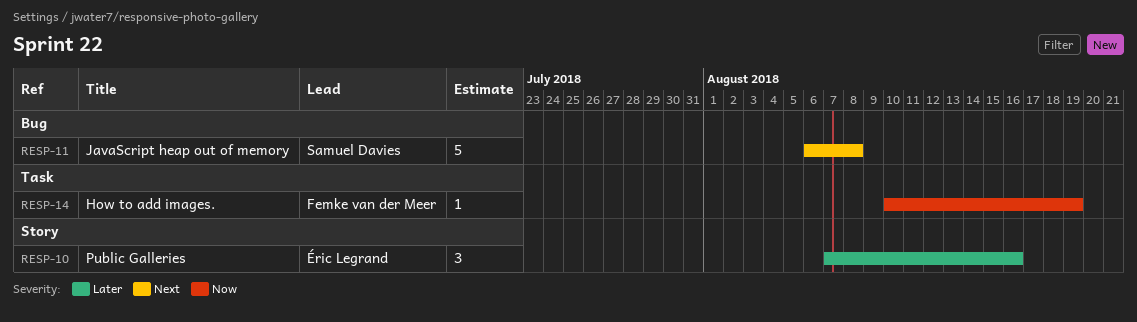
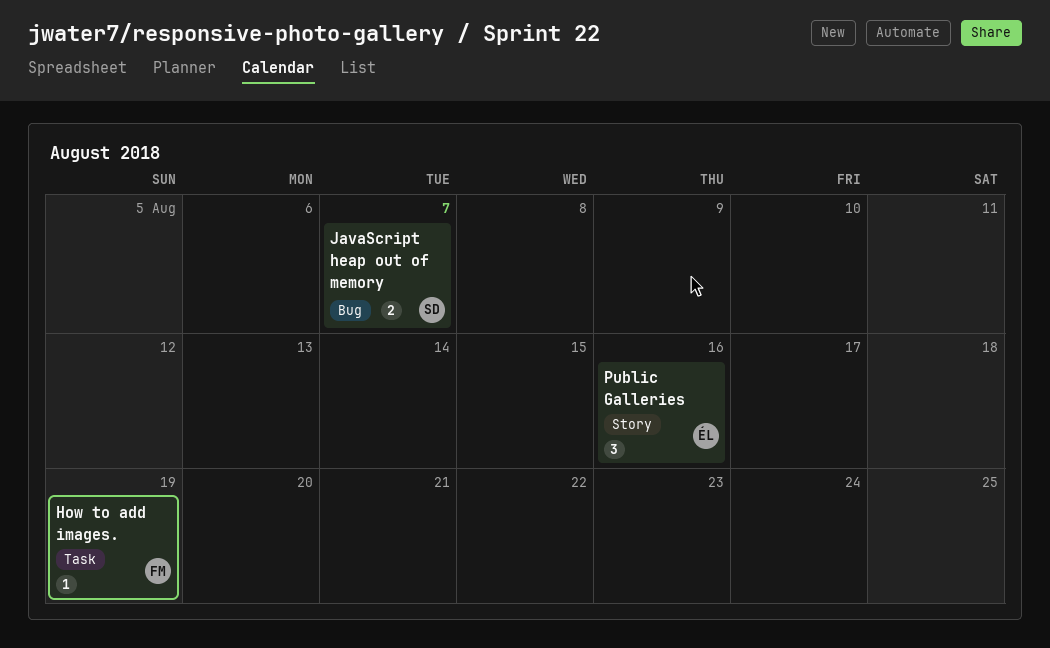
JavaScript heap out of memory, estimate: 5 -> 2
JavaScript heap out of memory, due: Aug 8 -> Aug 7

